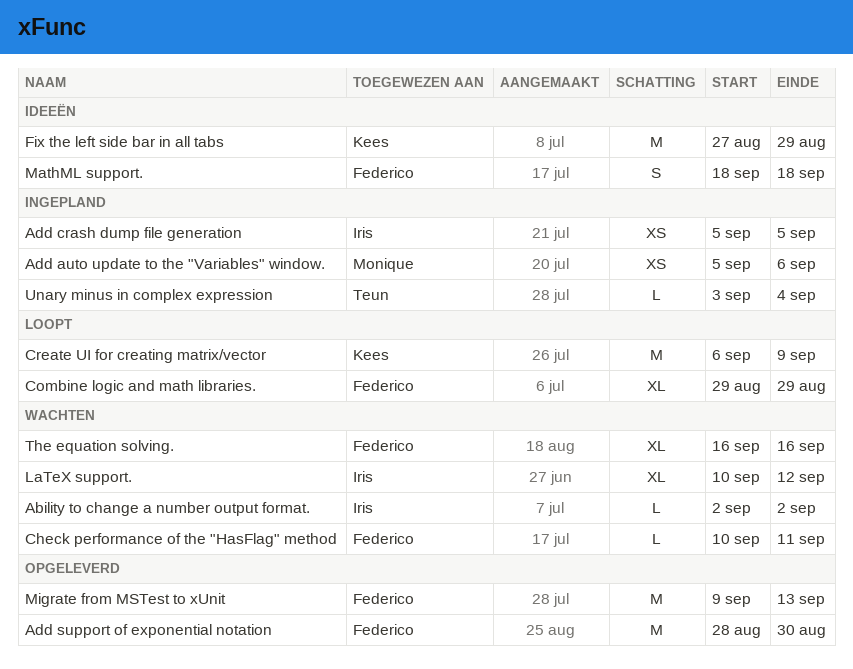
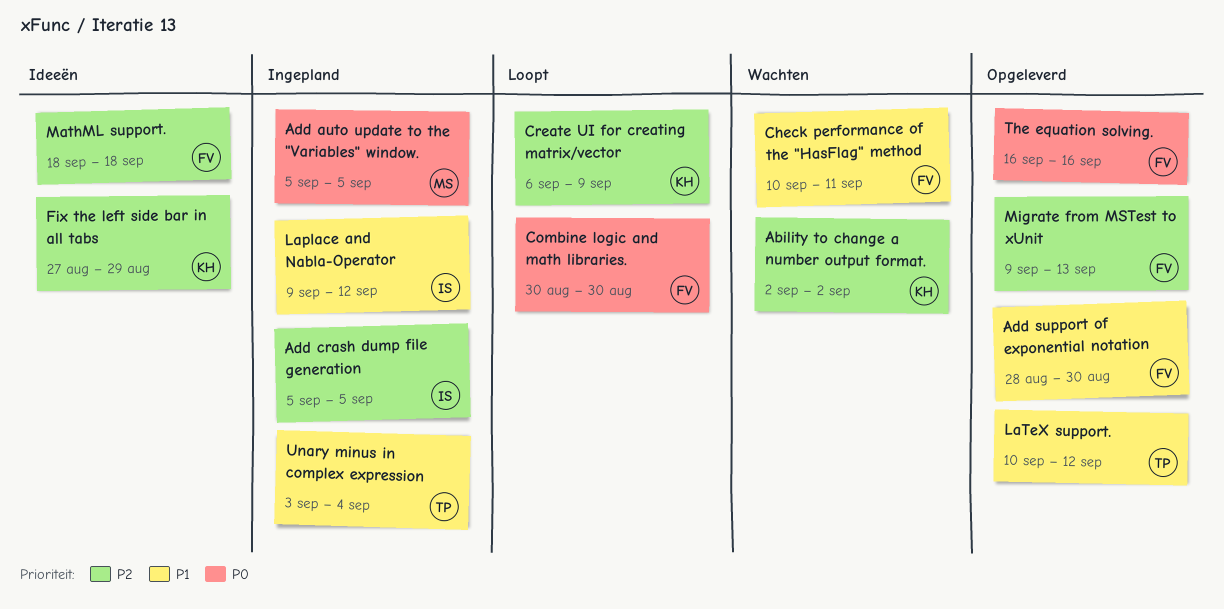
Ability to change a number output format., owner: Iris -> Kees
Add auto update to the "Variables" window., due: Sep 6 -> Sep 5
Combine logic and math libraries., start: Aug 29 -> Aug 30
Combine logic and math libraries., due: Aug 29 -> Aug 30
Laplace and Nabla-Operator: none -> present
LaTeX support., status: Wachten -> Opgeleverd
LaTeX support., owner: Iris -> Teun
The equation solving., status: Wachten -> Opgeleverd

